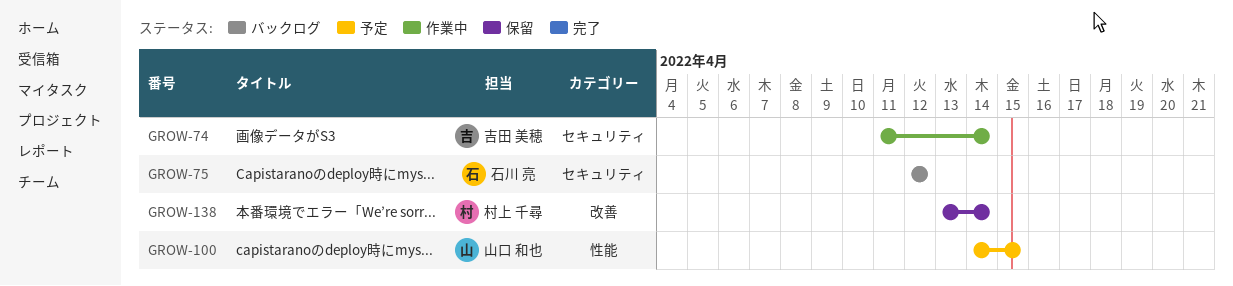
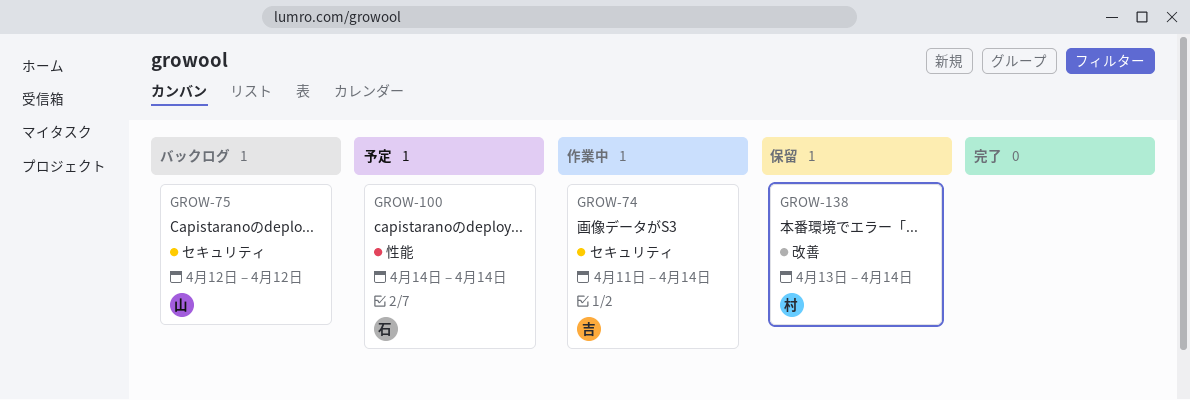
GROW-75, owner: 石川 亮 -> 山口 和也
GROW-100, owner: 山口 和也 -> 石川 亮
GROW-100, due: Apr 15 -> Apr 14

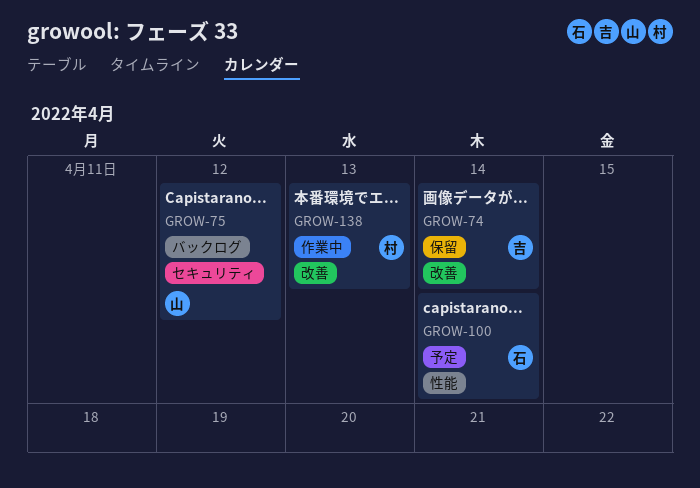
GROW-74, status: 作業中 -> 保留
GROW-74, label: セキュリティ -> 改善
GROW-138, status: 保留 -> 作業中
GROW-138, due: Apr 14 -> Apr 13

